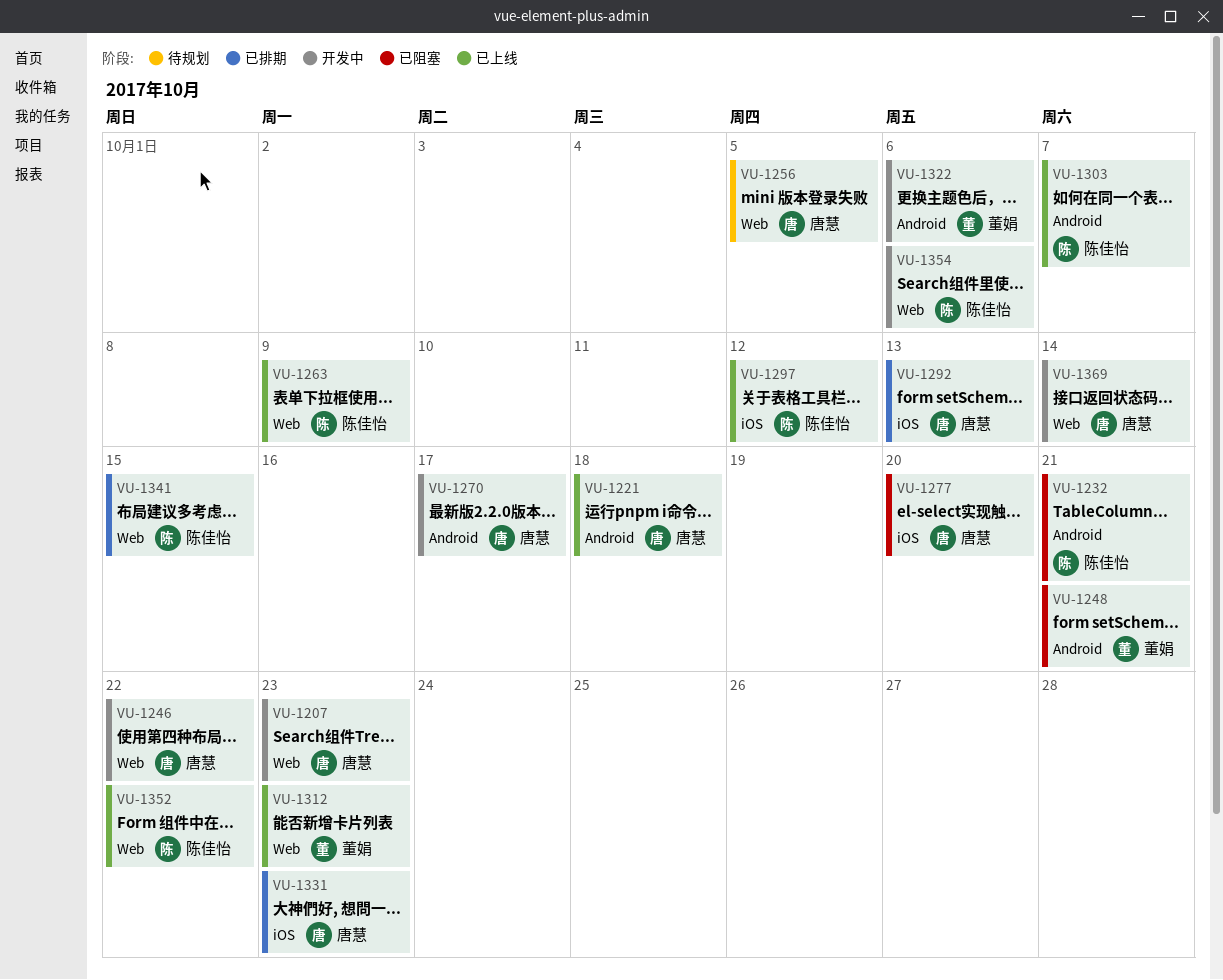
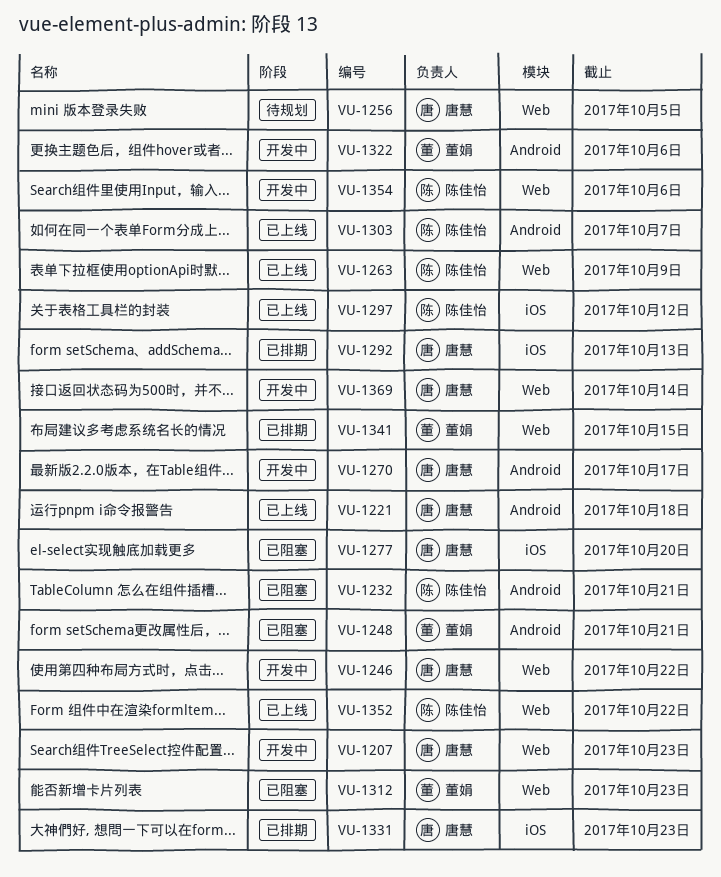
VU-1312, status: 已上线 -> 已阻塞
VU-1341, owner: 陈佳怡 -> 董娟

